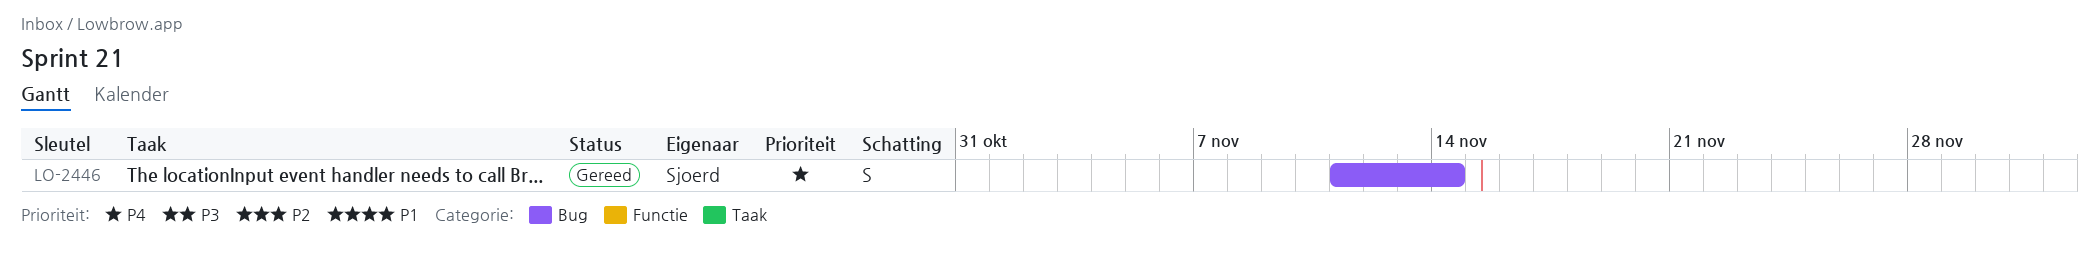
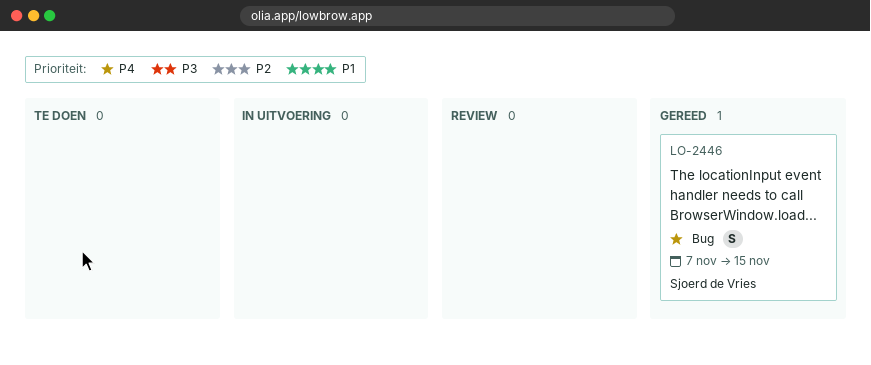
LO-2446, start: Nov 11 -> Nov 7
LO-2446, due: Nov 14 -> Nov 15

